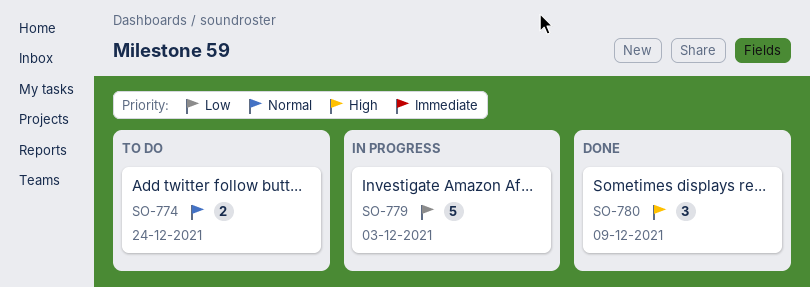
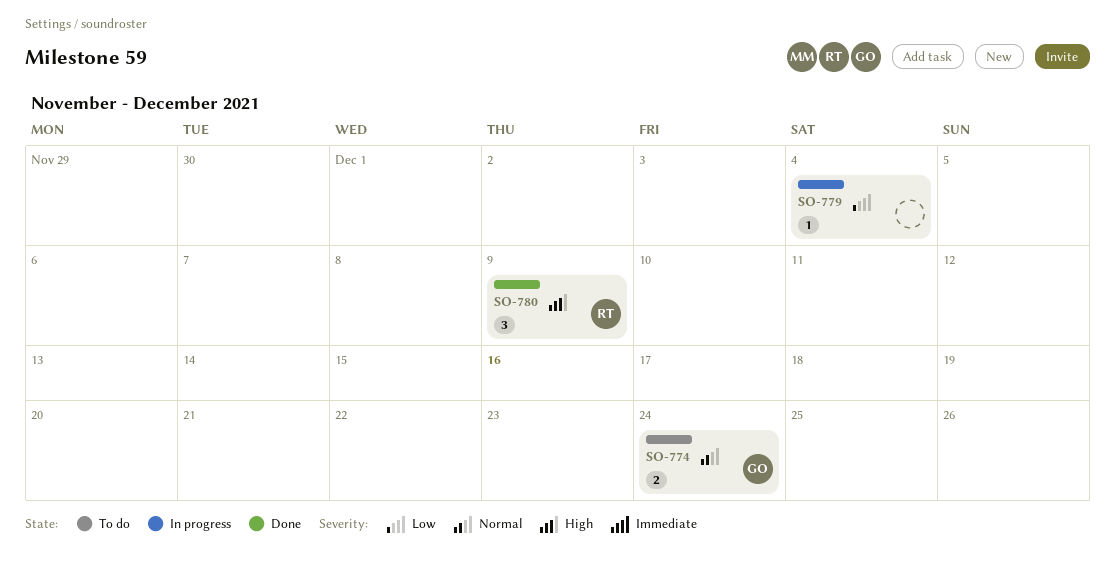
SO-779, estimate: 5 -> 1
SO-779, due: Dec 3 -> Dec 4

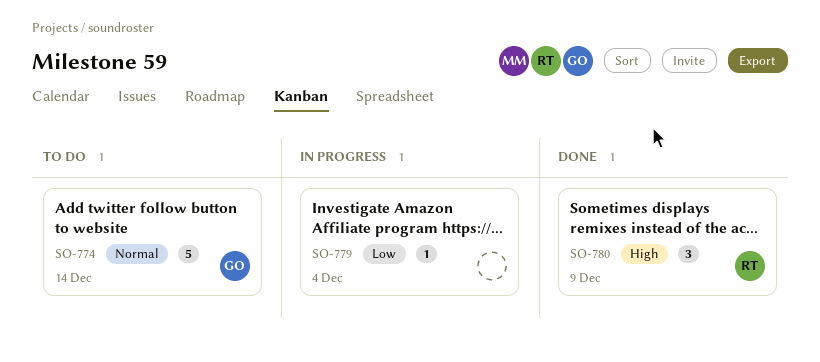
SO-774, estimate: 2 -> 5
SO-774, due: Dec 24 -> Dec 14

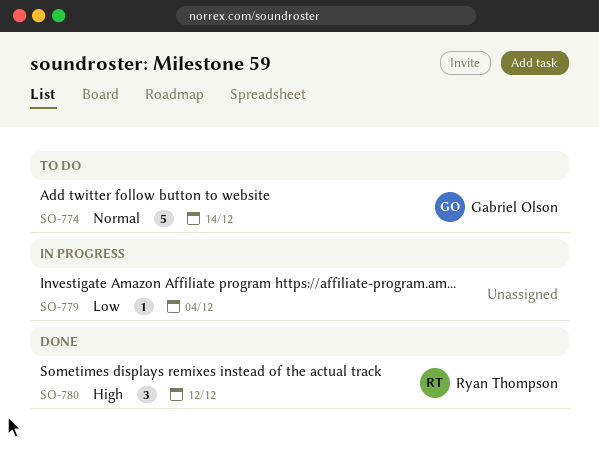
SO-780, due: Dec 9 -> Dec 12

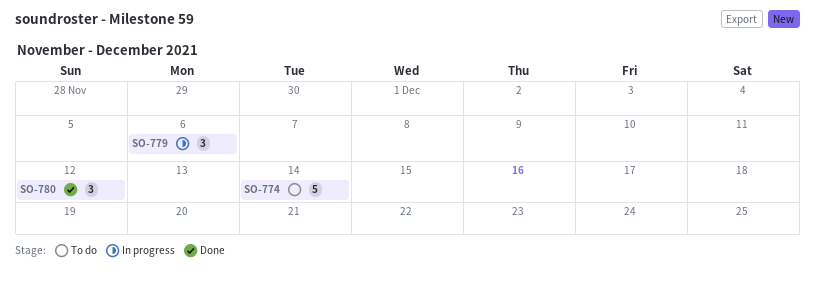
SO-779, estimate: 1 -> 3
SO-779, due: Dec 4 -> Dec 6

